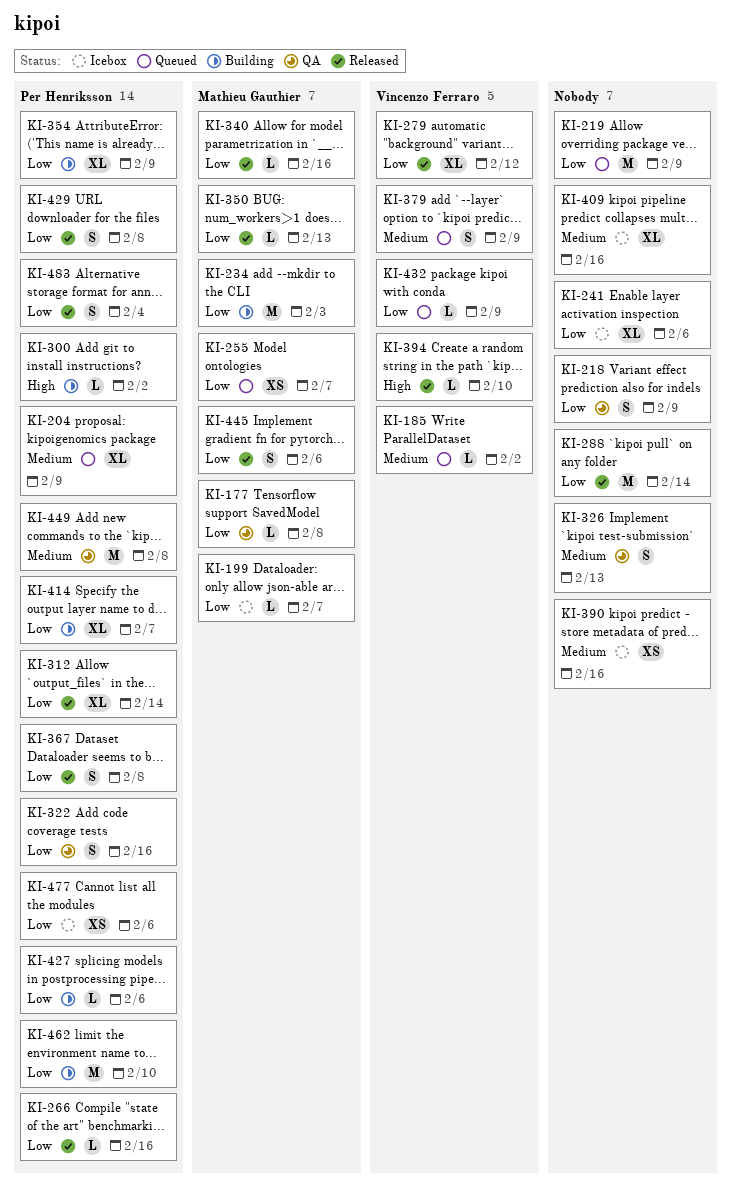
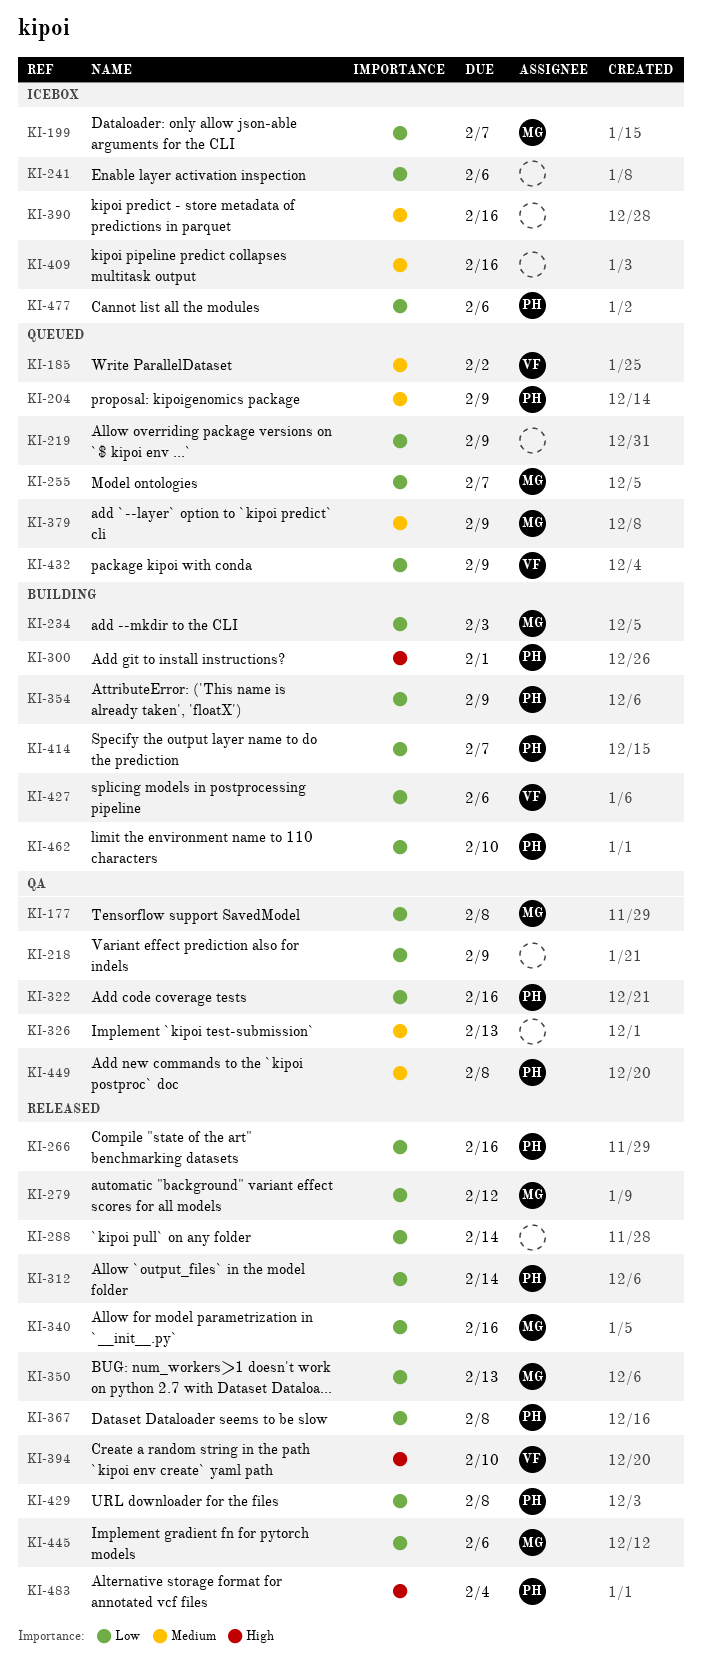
KI-279, owner: Vincenzo Ferraro -> Mathieu Gauthier
KI-300, due: Feb 2 -> Feb 1
KI-379, owner: Vincenzo Ferraro -> Mathieu Gauthier
KI-427, owner: Per Henriksson -> Vincenzo Ferraro
KI-483, priority: Low -> High

